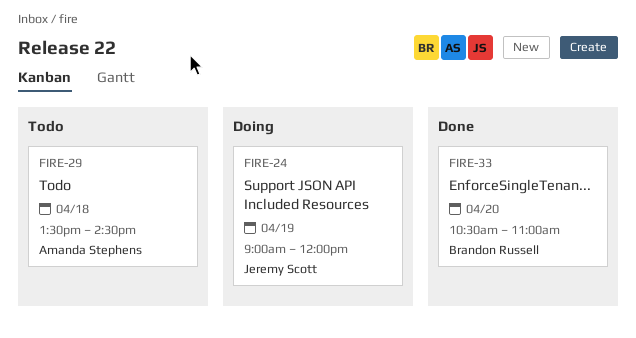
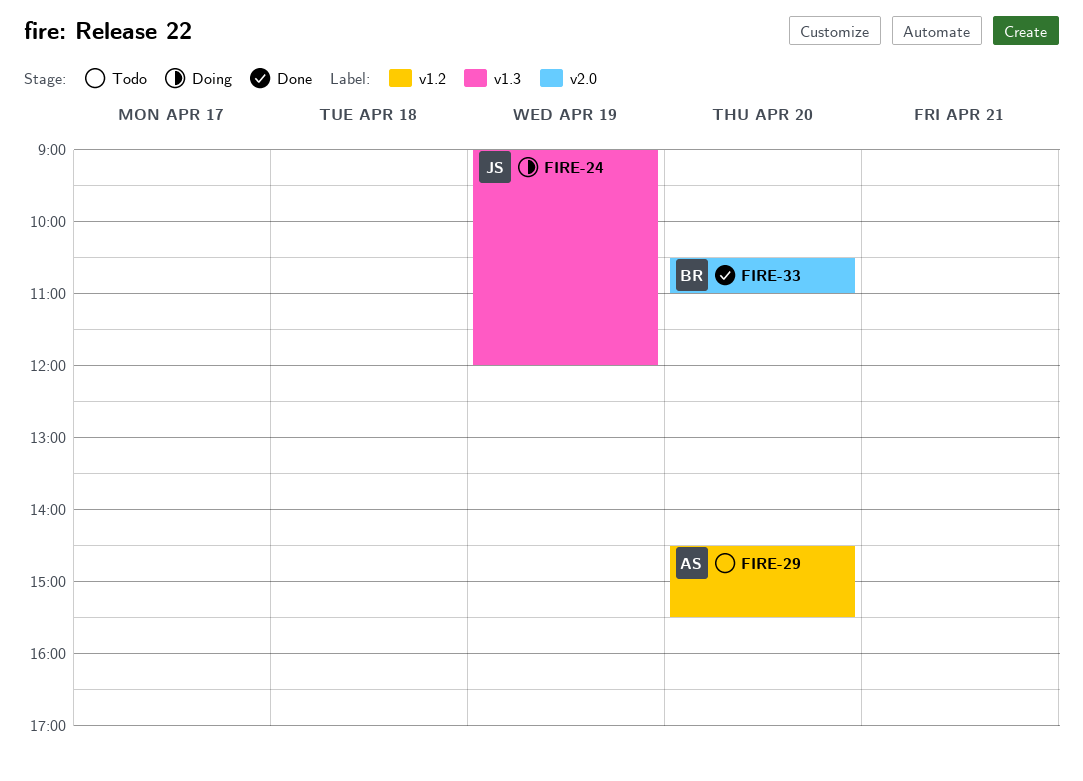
FIRE-29, day: Apr 18 -> Apr 20
FIRE-29, begins: 13:30 -> 14:30
FIRE-29, ends: 14:30 -> 15:30

